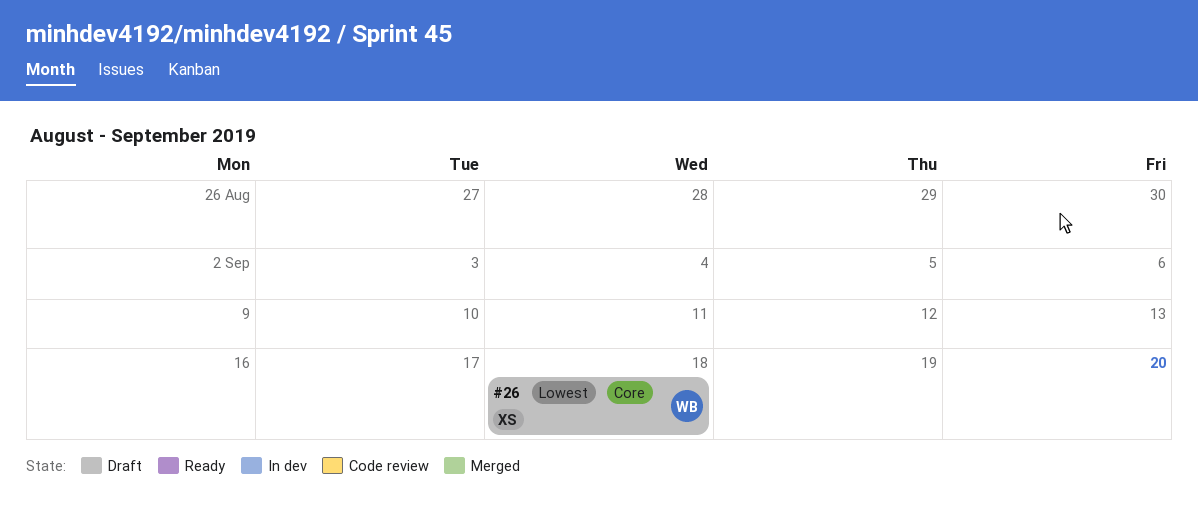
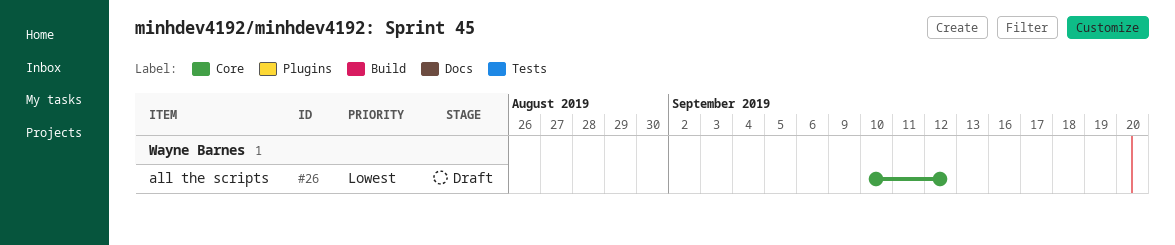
#26, due: Sep 18 -> Sep 12

